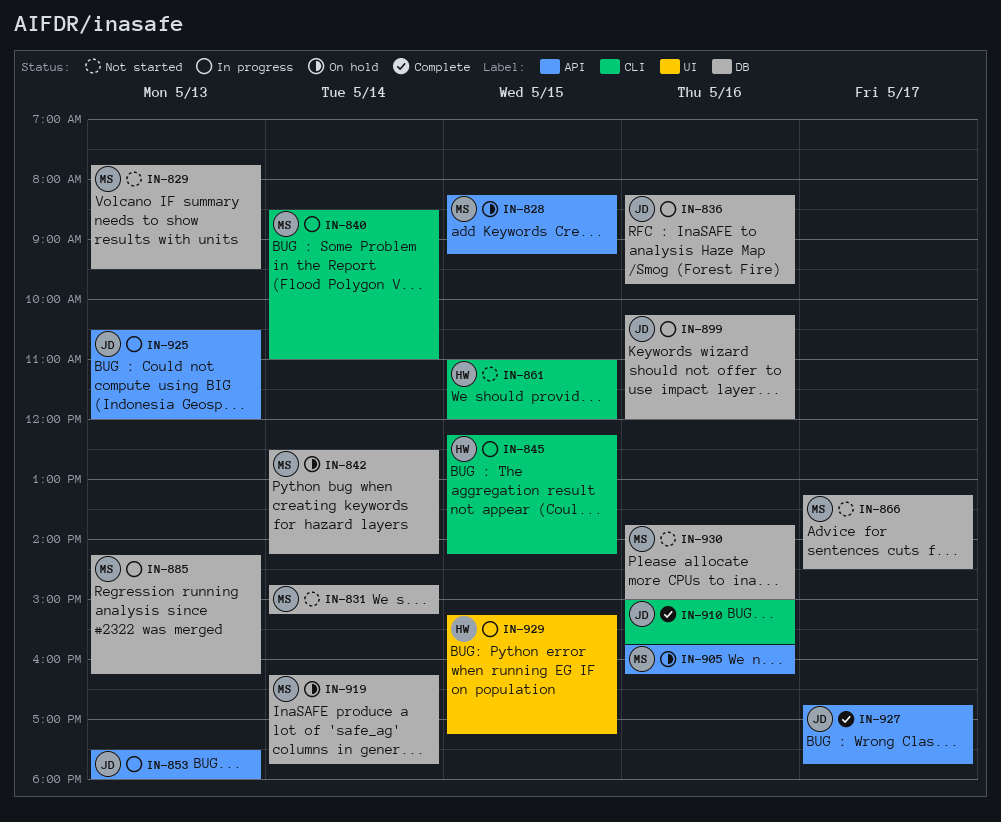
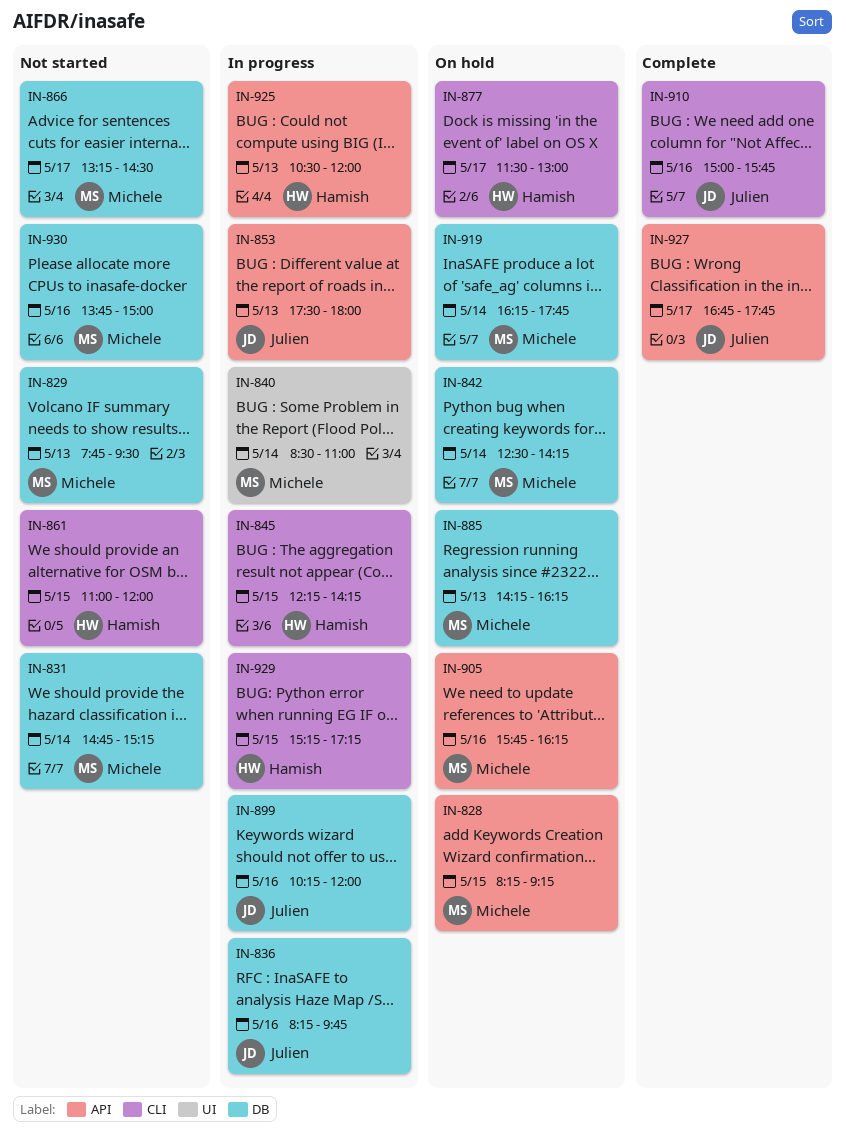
IN-840, label: CLI -> UI
IN-877: none -> present
IN-885, status: In progress -> On hold
IN-925, owner: Julien -> Hamish
IN-929, label: UI -> CLI

